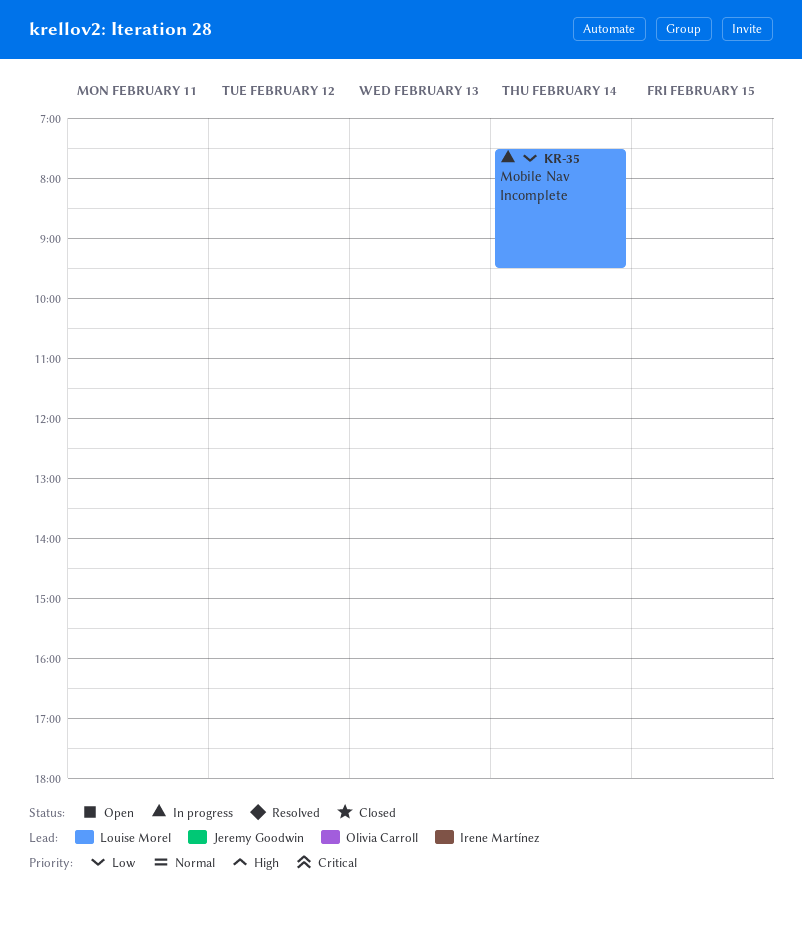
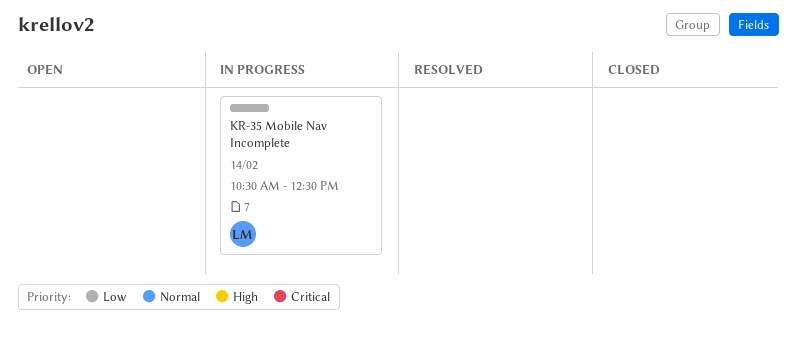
KR-35, begins: 07:30 -> 10:30
KR-35, ends: 09:30 -> 12:30

